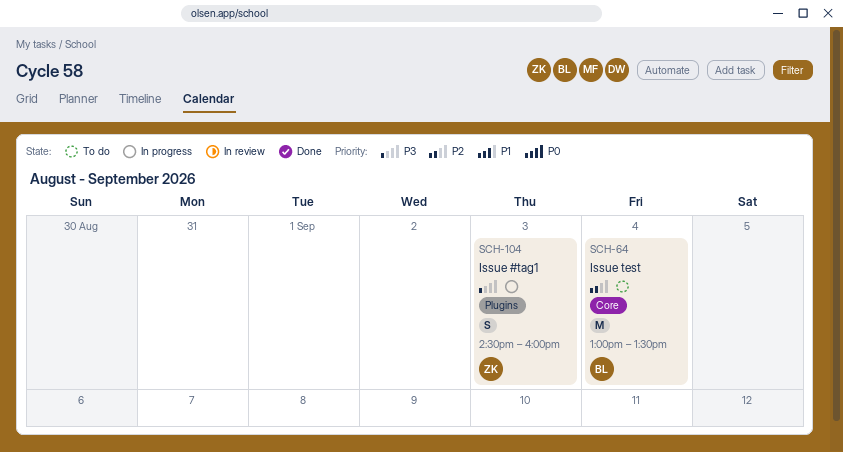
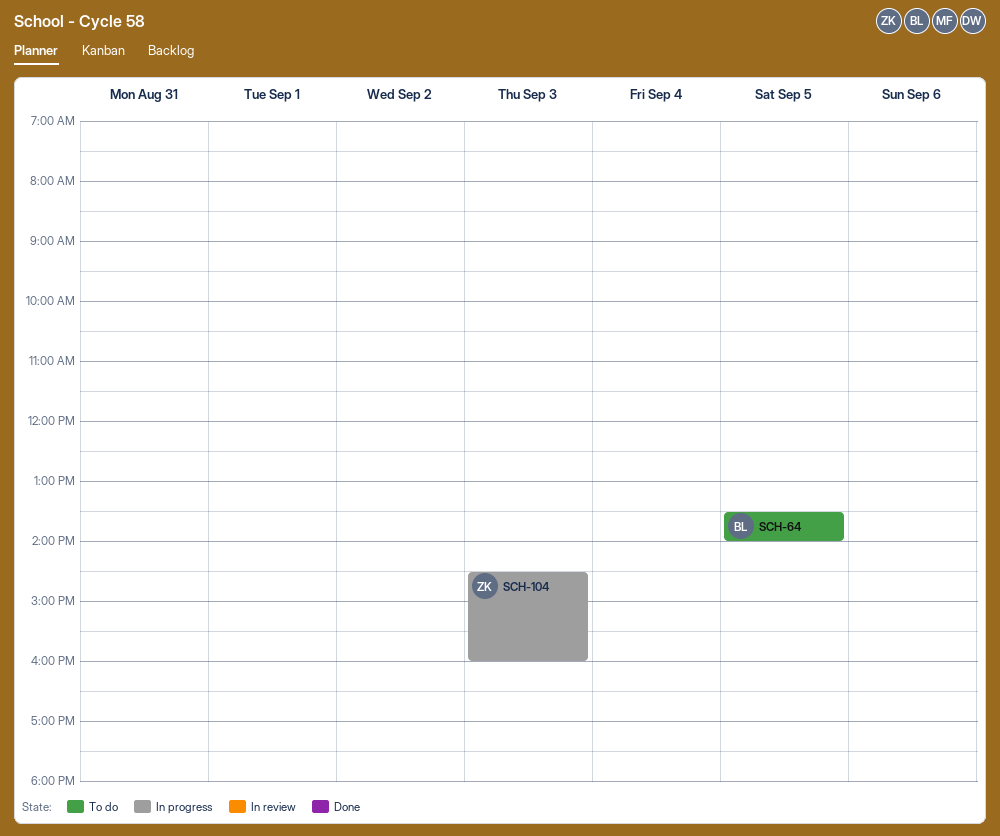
SCH-64, day: Sep 4 -> Sep 5
SCH-64, begins: 13:00 -> 13:30
SCH-64, ends: 13:30 -> 14:00

